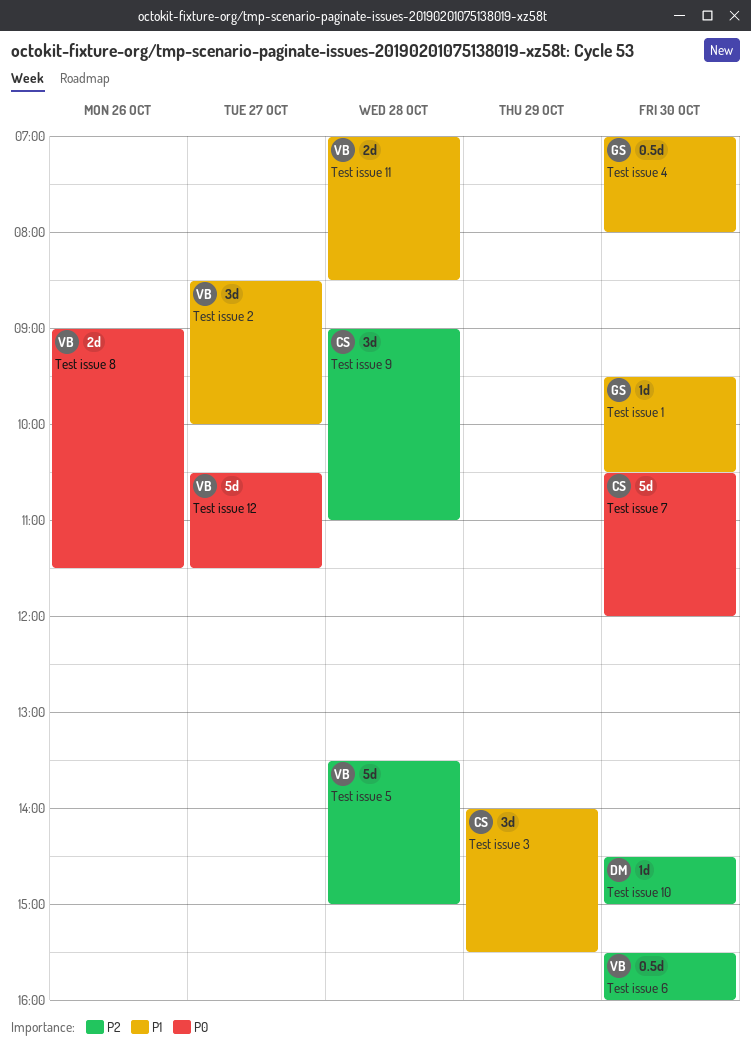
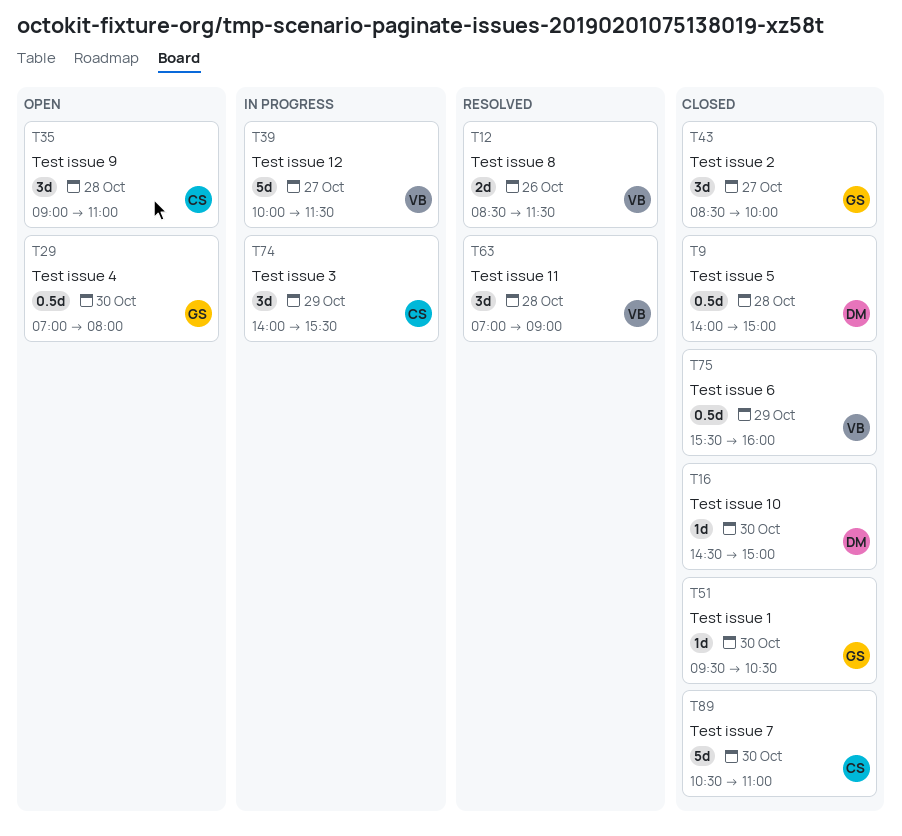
Test issue 11, estimate: 2d -> 3d
Test issue 11, ends: 08:30 -> 09:00
Test issue 12, begins: 10:30 -> 10:00
Test issue 2, owner: VB -> GS
Test issue 5, owner: VB -> DM
Test issue 5, estimate: 5d -> 0.5d
Test issue 5, begins: 13:30 -> 14:00
Test issue 6, day: Oct 30 -> Oct 29
Test issue 7, ends: 12:00 -> 11:00
Test issue 8, begins: 09:00 -> 08:30

